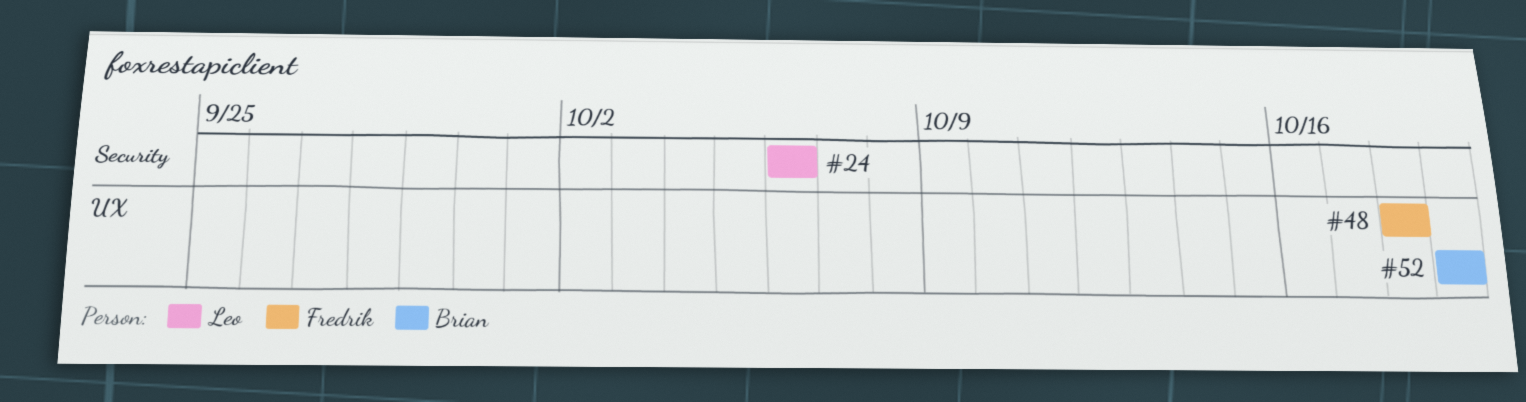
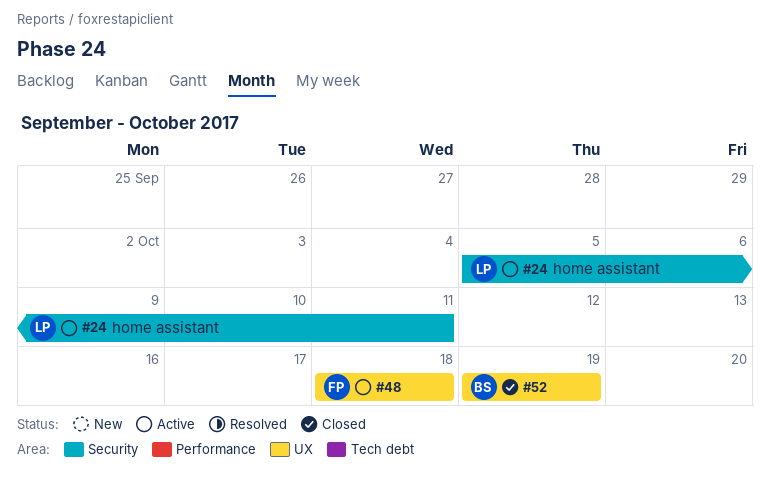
#24, start: Oct 6 -> Oct 5
#24, due: Oct 6 -> Oct 11

